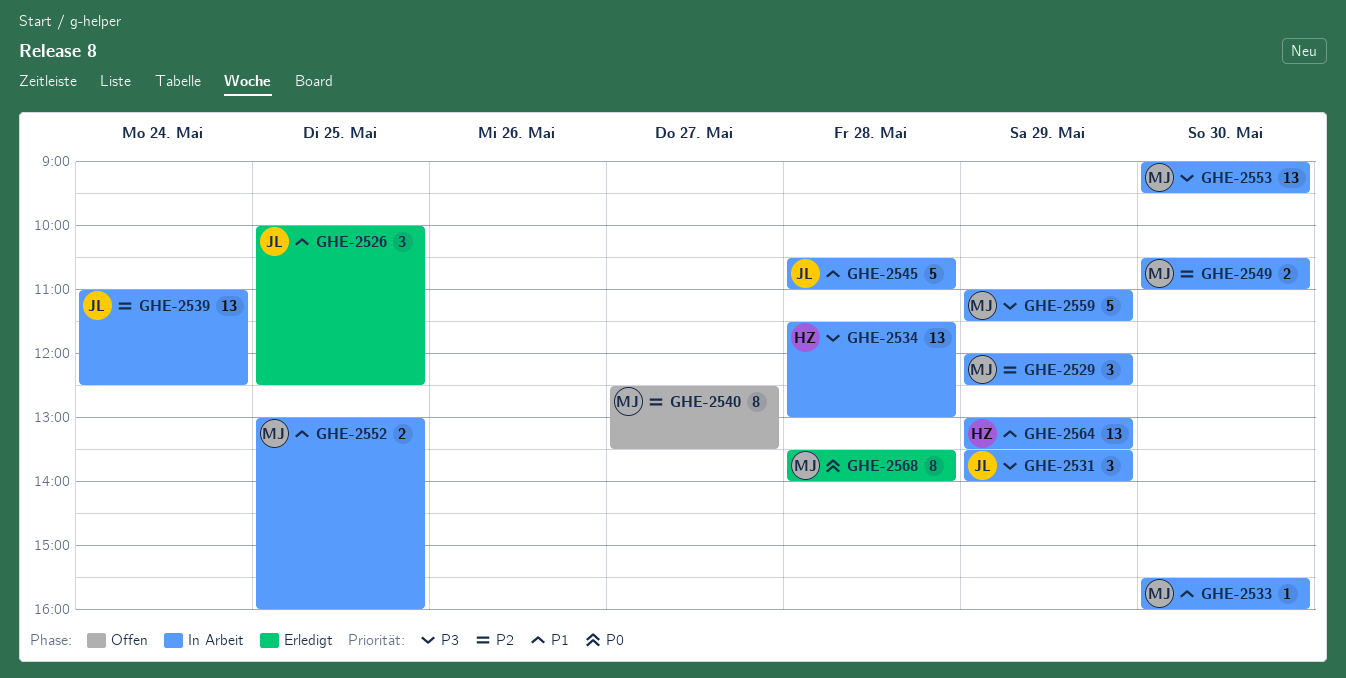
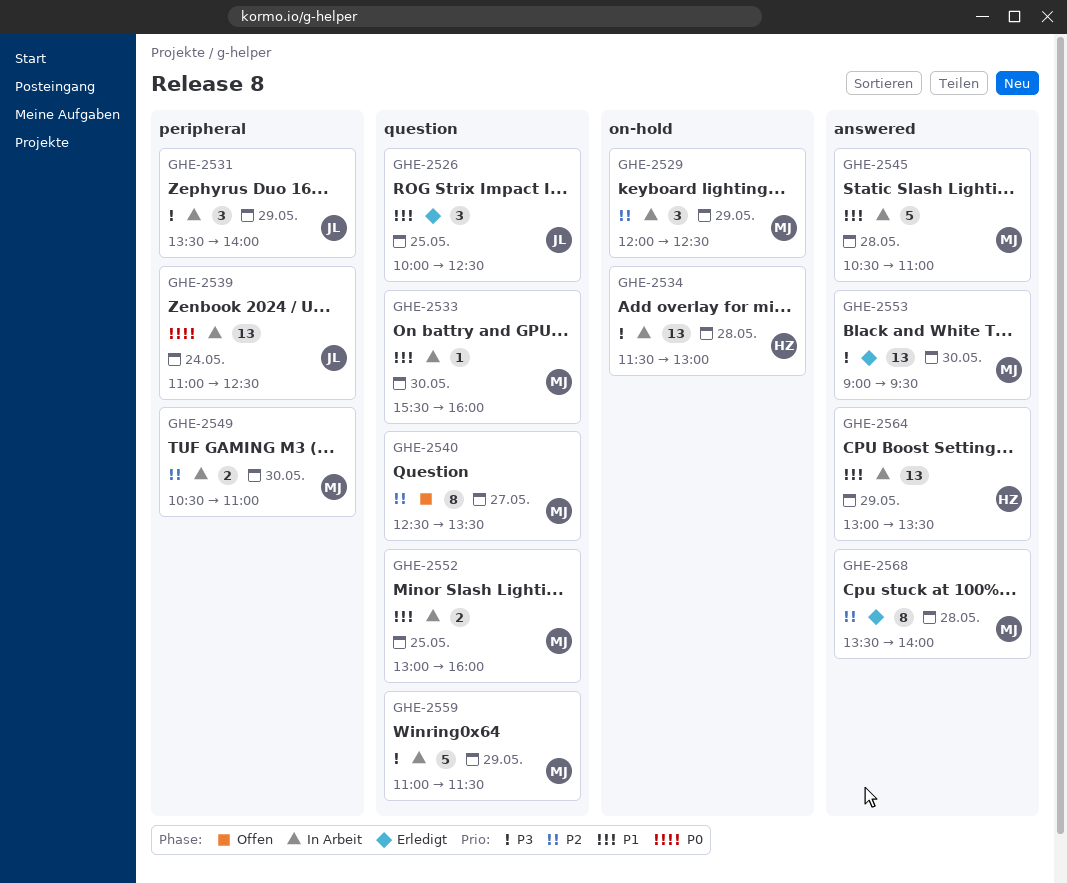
GHE-2539, priority: P2 -> P0
GHE-2545, owner: JL -> MJ
GHE-2553, status: In Arbeit -> Erledigt
GHE-2568, priority: P0 -> P2

